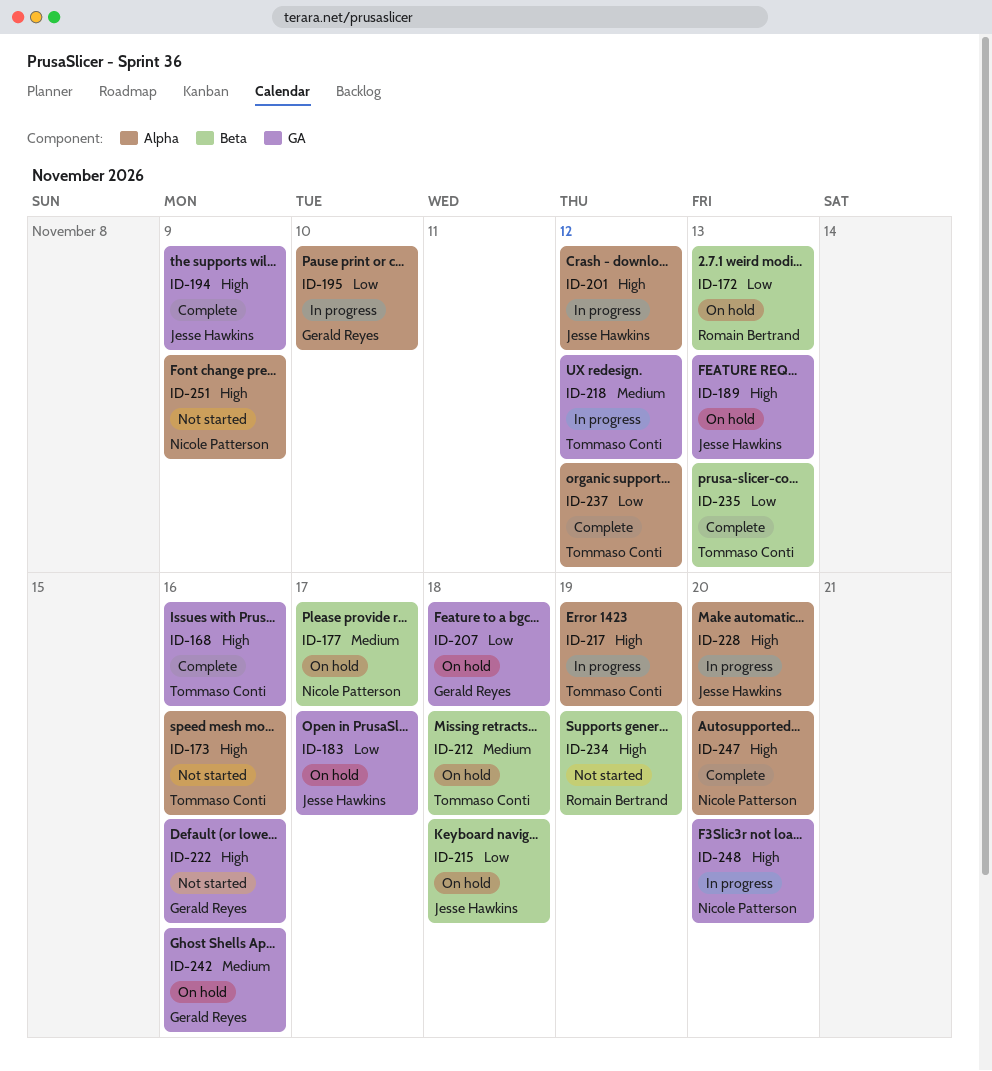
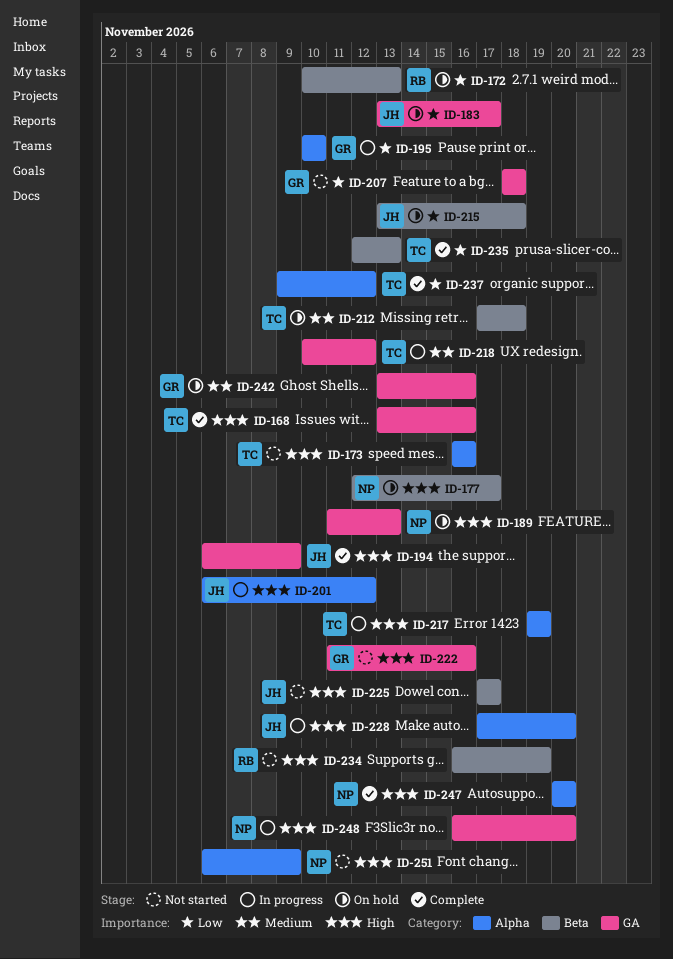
ID-177, priority: Medium -> High
ID-189, owner: Jesse Hawkins -> Nicole Patterson
ID-207, status: On hold -> Not started
ID-225: none -> present

